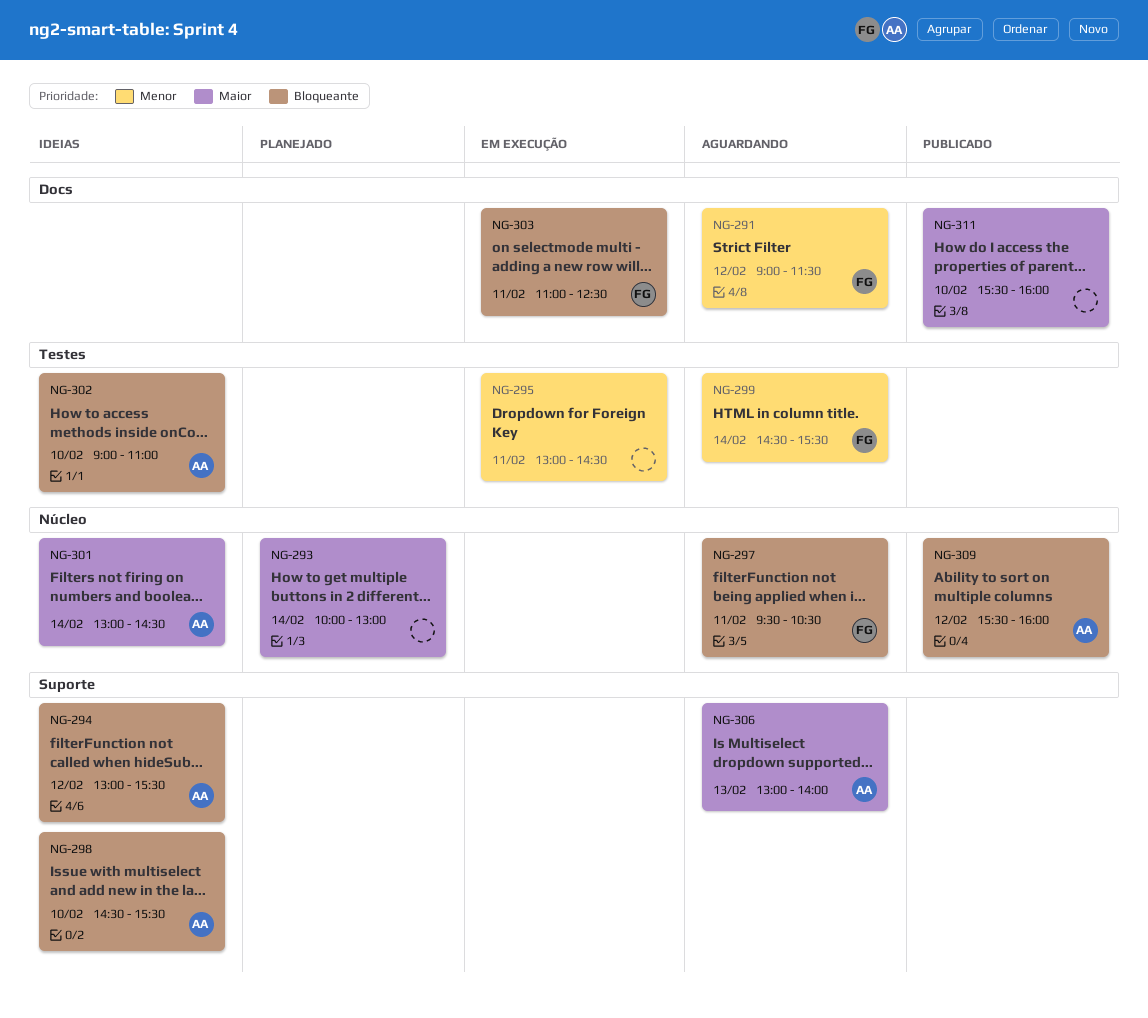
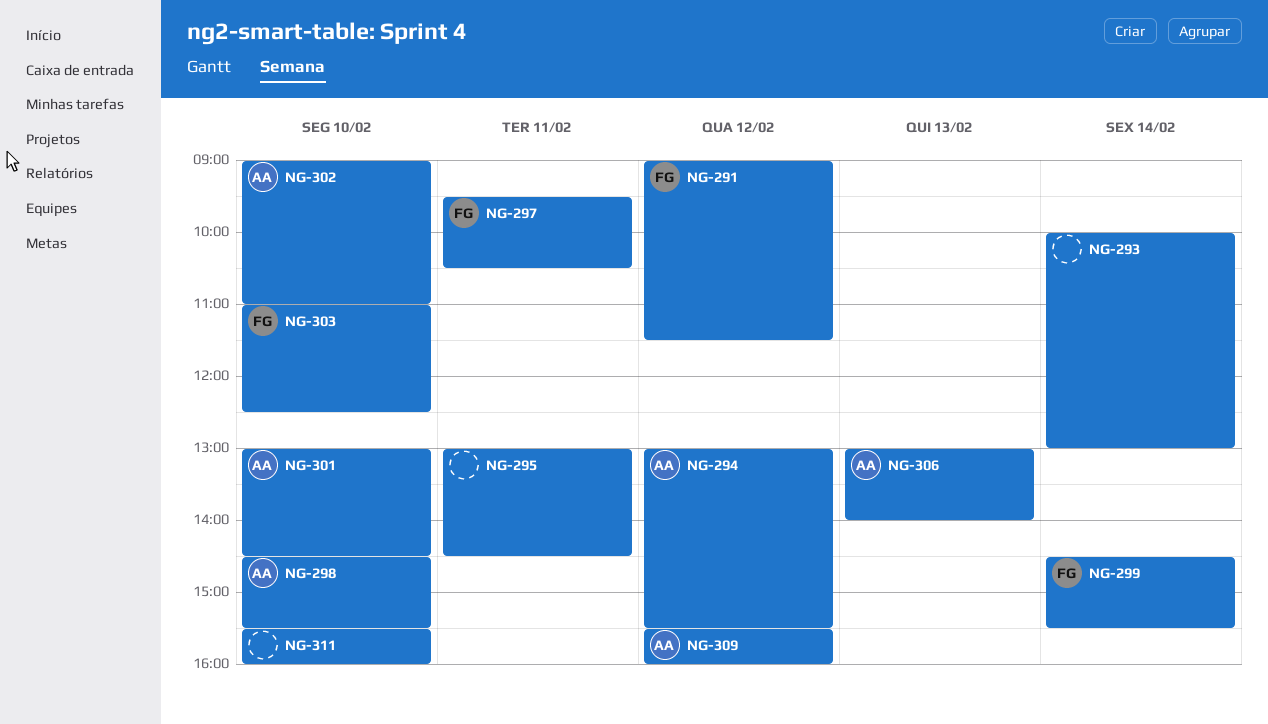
NG-301, day: Feb 14 -> Feb 10
NG-303, day: Feb 11 -> Feb 10

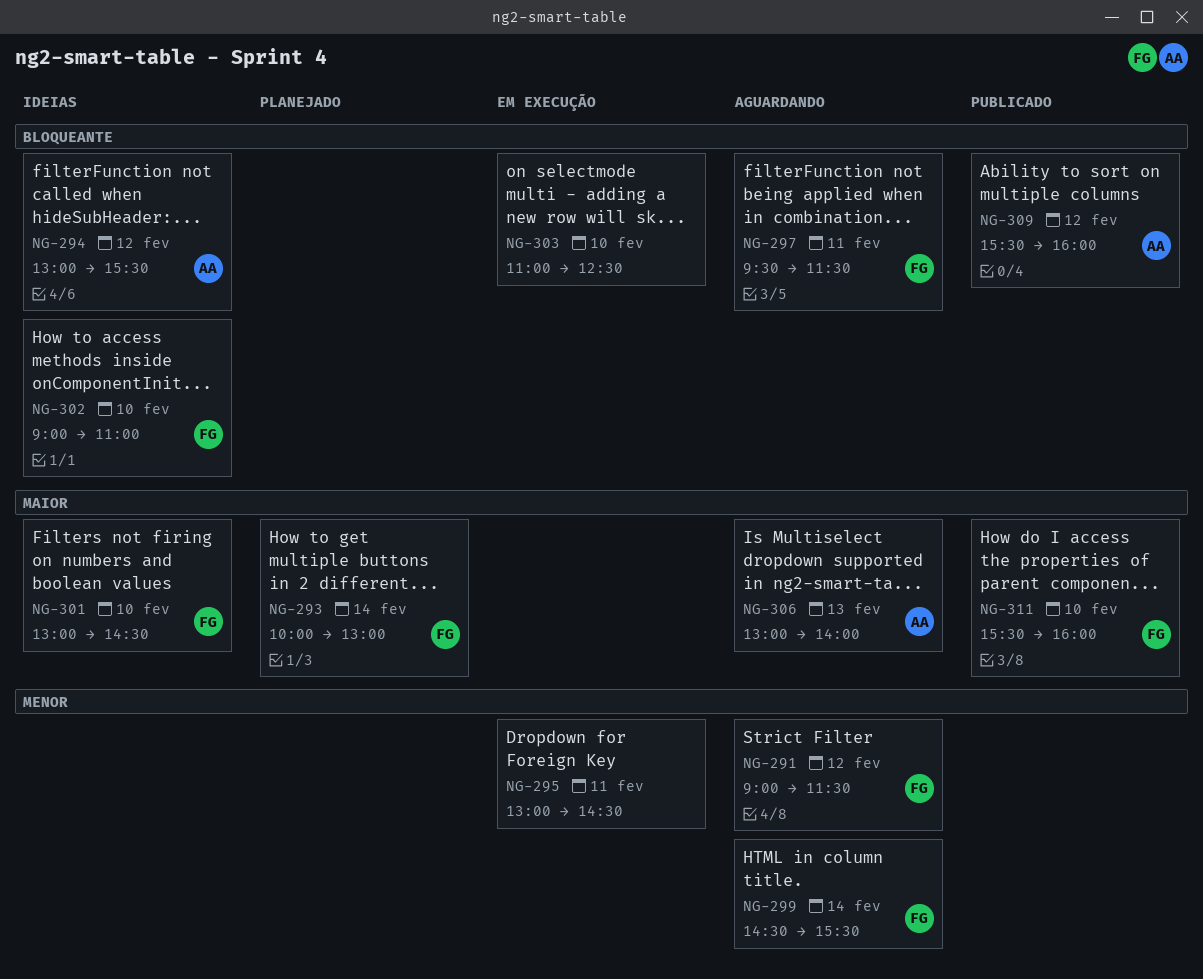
NG-293, owner: none -> FG
NG-297, ends: 10:30 -> 11:30
NG-298: present -> none
NG-301, owner: AA -> FG
NG-302, owner: AA -> FG
NG-303, owner: FG -> none
NG-311, owner: none -> FG

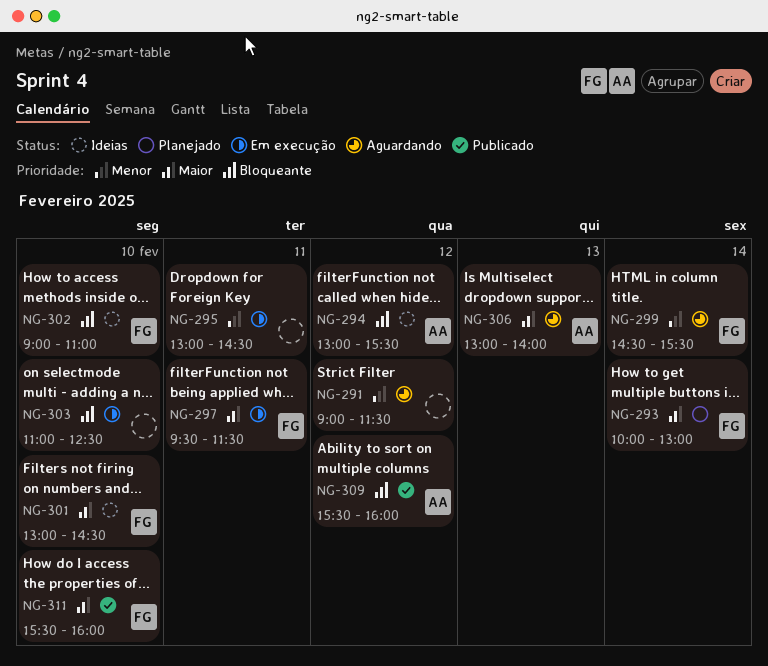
NG-291, owner: FG -> none
NG-297, status: Aguardando -> Em execução
NG-297, priority: Bloqueante -> Maior

